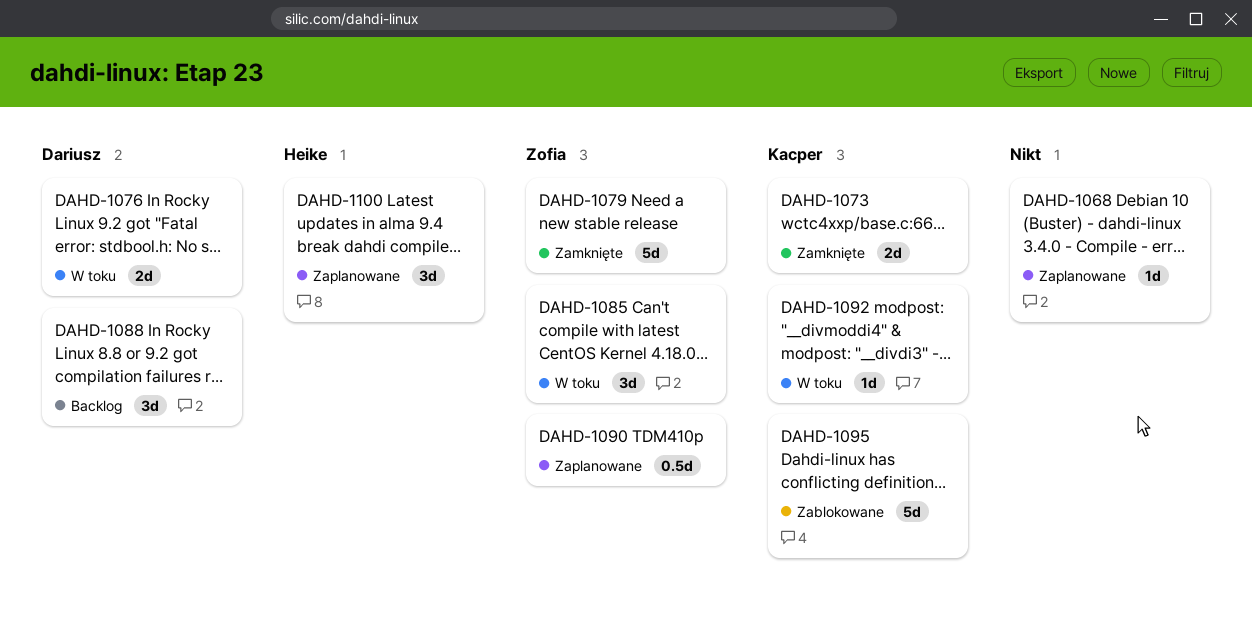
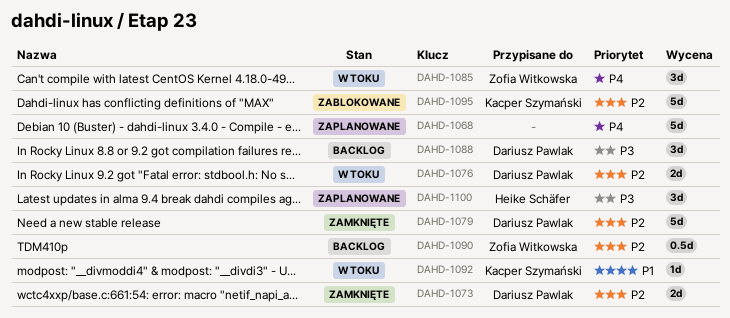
DAHD-1068, estimate: 1d -> 5d
DAHD-1073, owner: Kacper Szymański -> Dariusz Pawlak
DAHD-1079, owner: Zofia Witkowska -> Dariusz Pawlak
DAHD-1090, status: Zaplanowane -> Backlog

